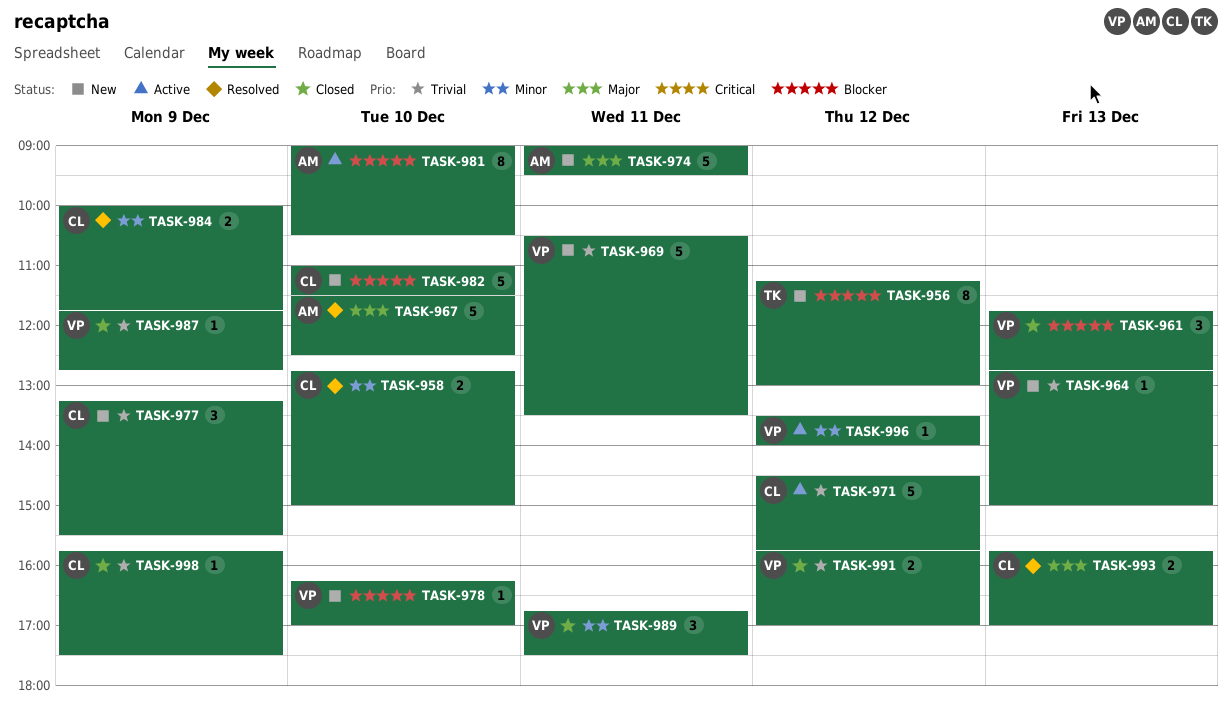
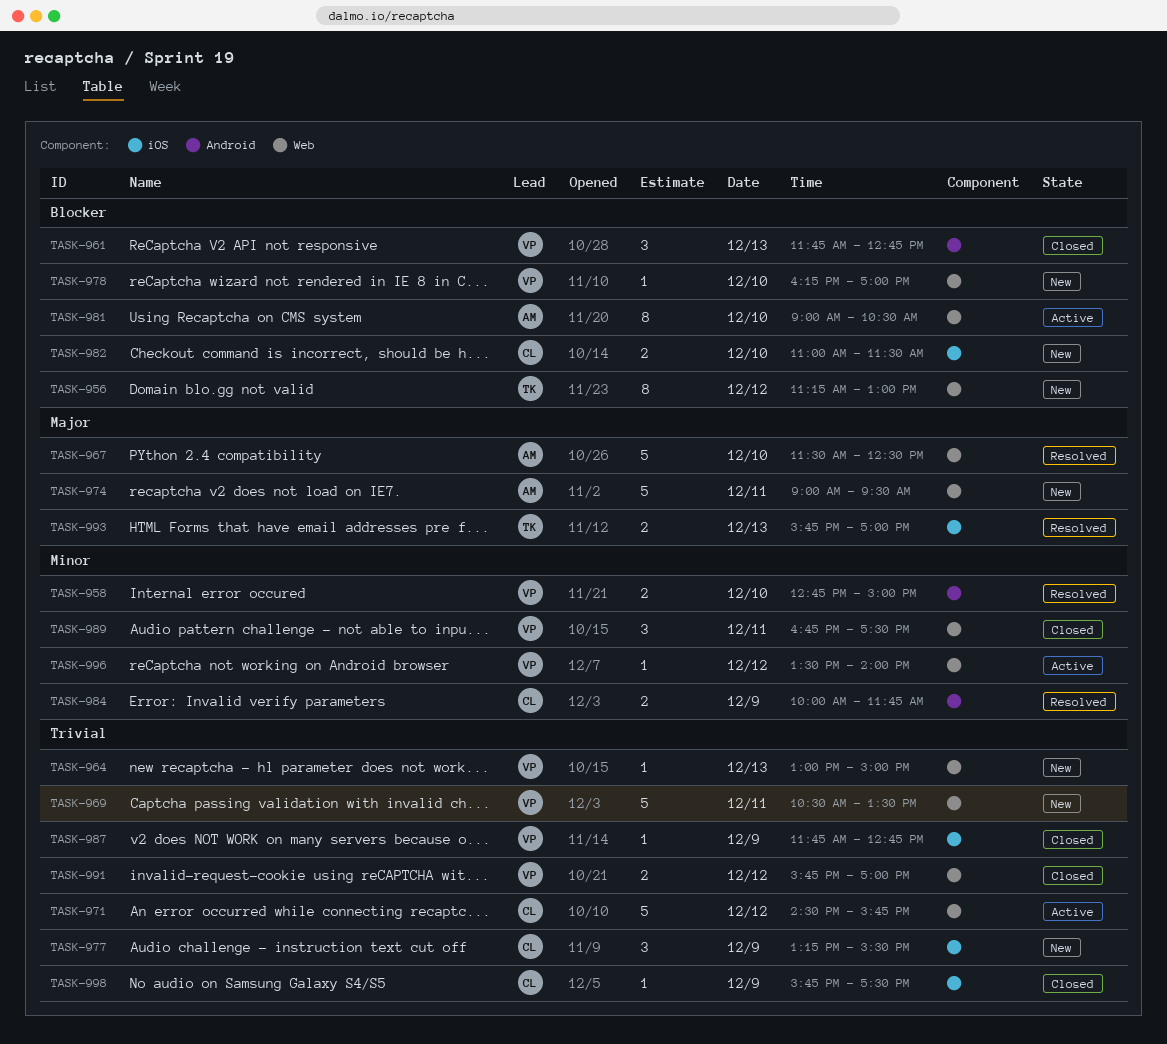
TASK-958, owner: CL -> VP
TASK-964, begins: 12:45 -> 13:00
TASK-982, estimate: 5 -> 2
TASK-993, owner: CL -> TK

